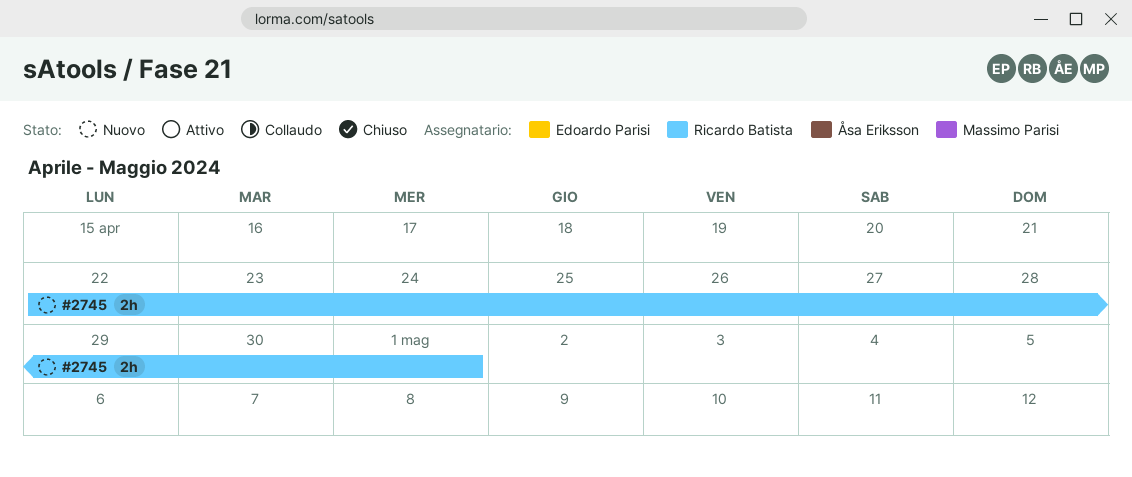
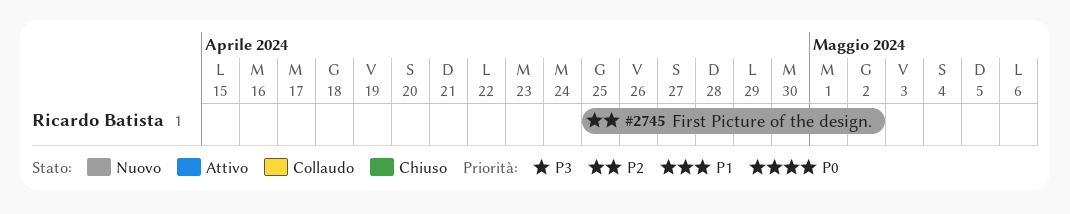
#2745, start: Apr 22 -> Apr 25
#2745, due: May 1 -> May 2

